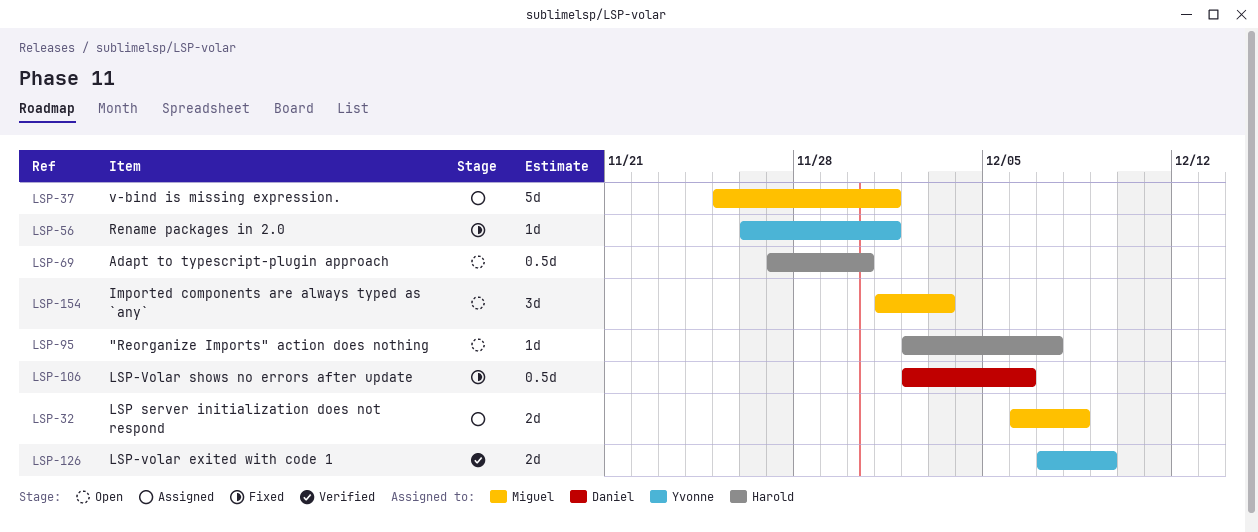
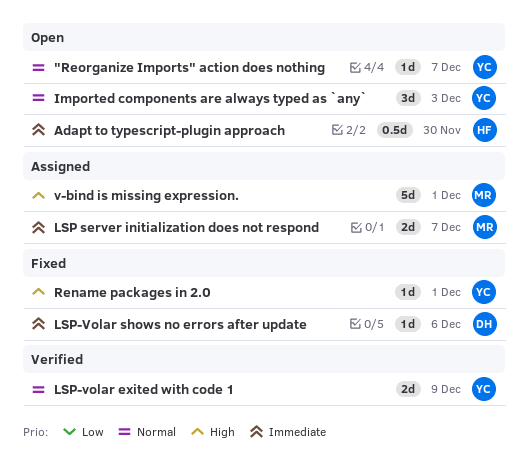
"Reorganize Imports" action does nothing, owner: Harold -> Yvonne
Imported components are always typed as `any`, owner: Miguel -> Yvonne
LSP server initialization does not respond, due: Dec 8 -> Dec 7
LSP-Volar shows no errors after update, estimate: 0.5d -> 1d

